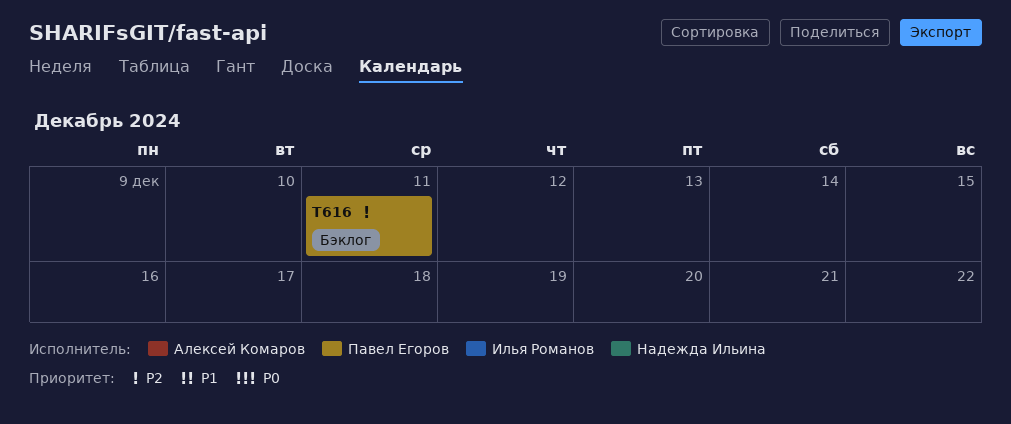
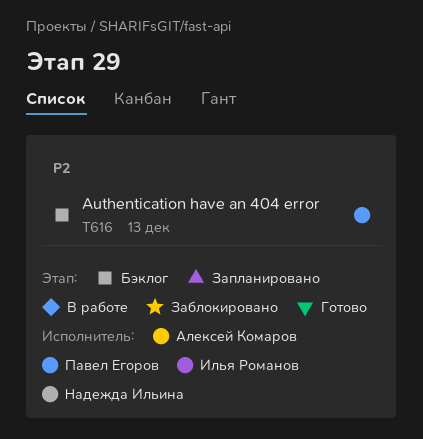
T616, due: Dec 11 -> Dec 13

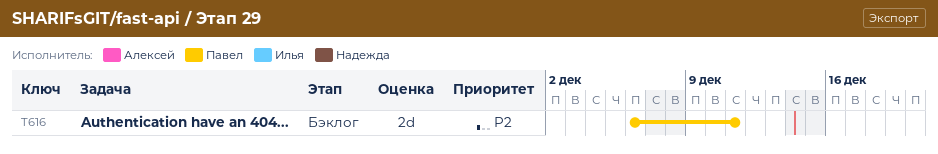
T616, due: Dec 13 -> Dec 11

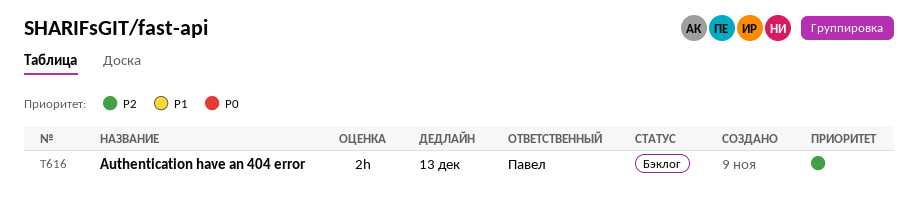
T616, estimate: 2d -> 2h
T616, due: Dec 11 -> Dec 13

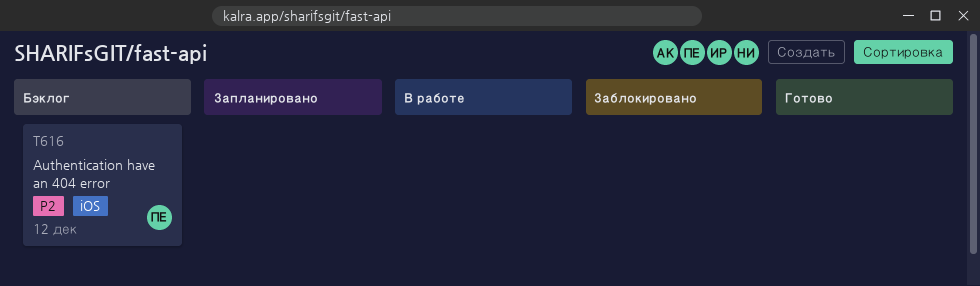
T616, due: Dec 13 -> Dec 12

